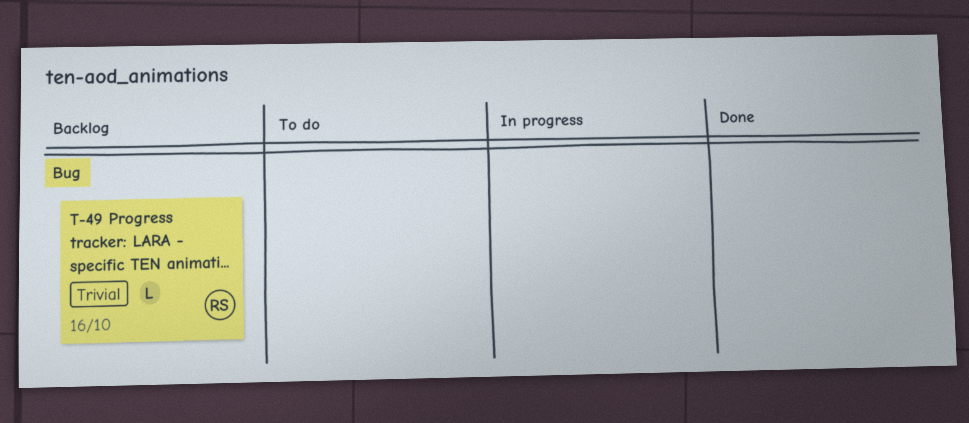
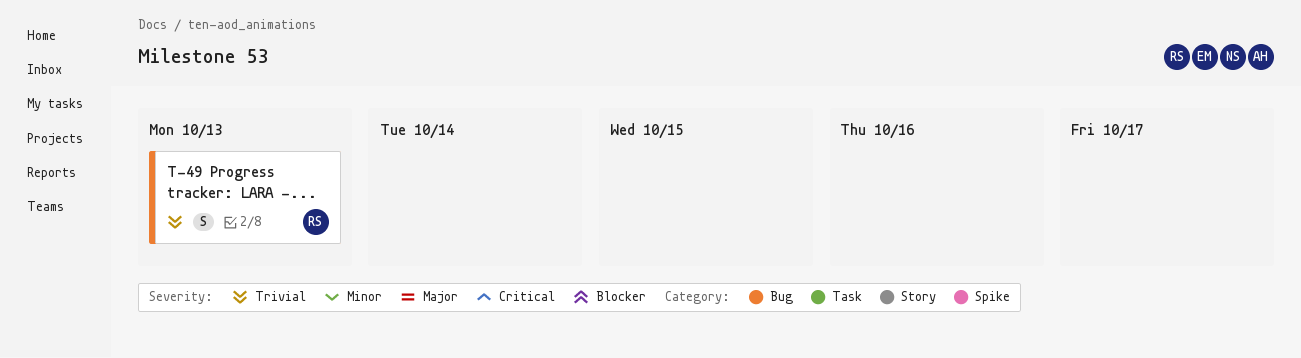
T-49, estimate: L -> S
T-49, due: Oct 16 -> Oct 13

